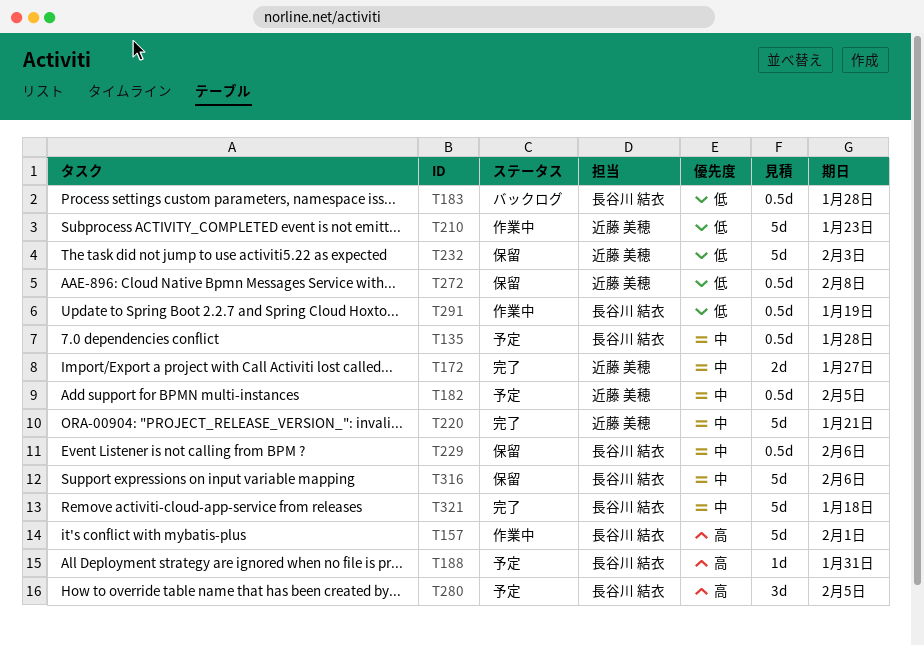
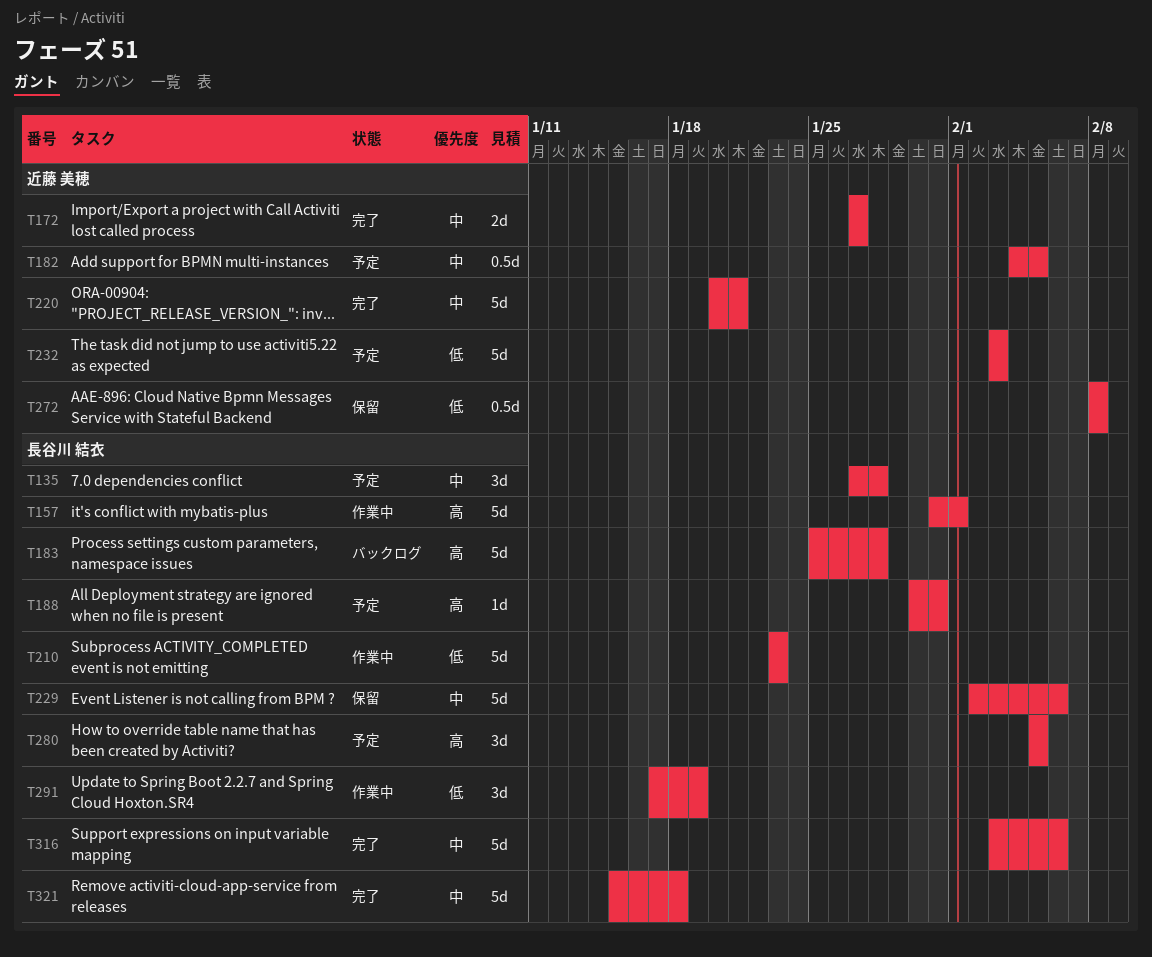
T135, estimate: 0.5d -> 3d
T183, priority: 低 -> 高
T183, estimate: 0.5d -> 5d
T210, owner: 近藤 美穂 -> 長谷川 結衣
T229, estimate: 0.5d -> 5d
T232, status: 保留 -> 予定
T291, estimate: 0.5d -> 3d
T316, status: 保留 -> 完了

